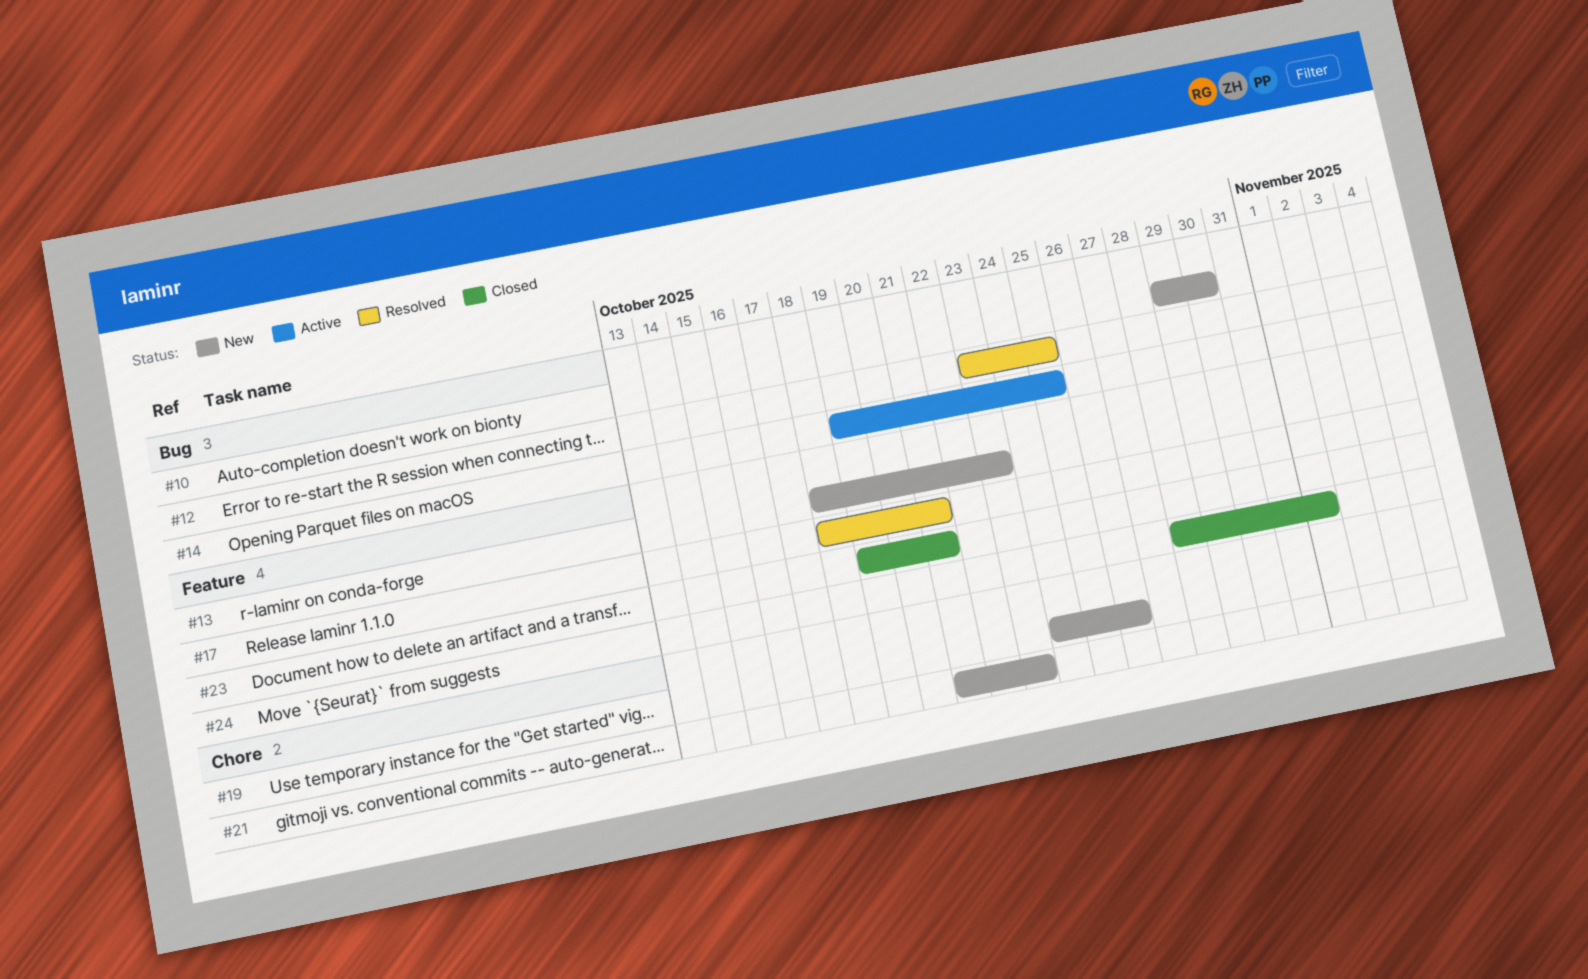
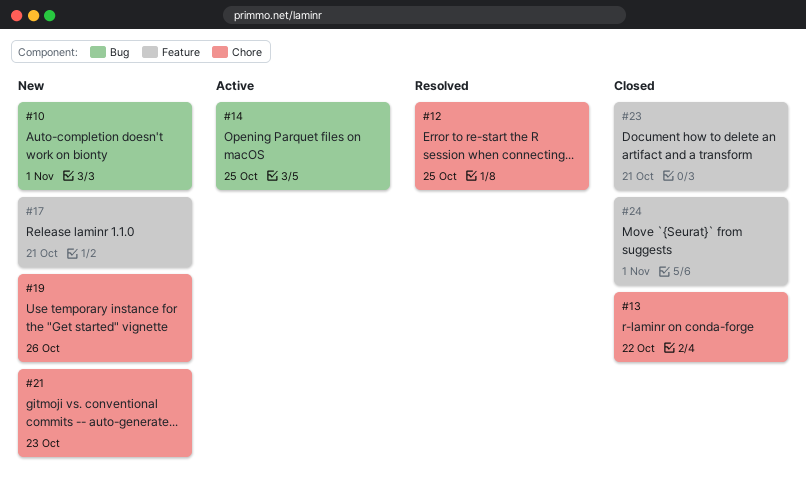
#10, due: Oct 30 -> Nov 1
#12, label: Bug -> Chore
#13, status: New -> Closed
#13, label: Feature -> Chore
#13, due: Oct 23 -> Oct 22
#17, status: Resolved -> New

